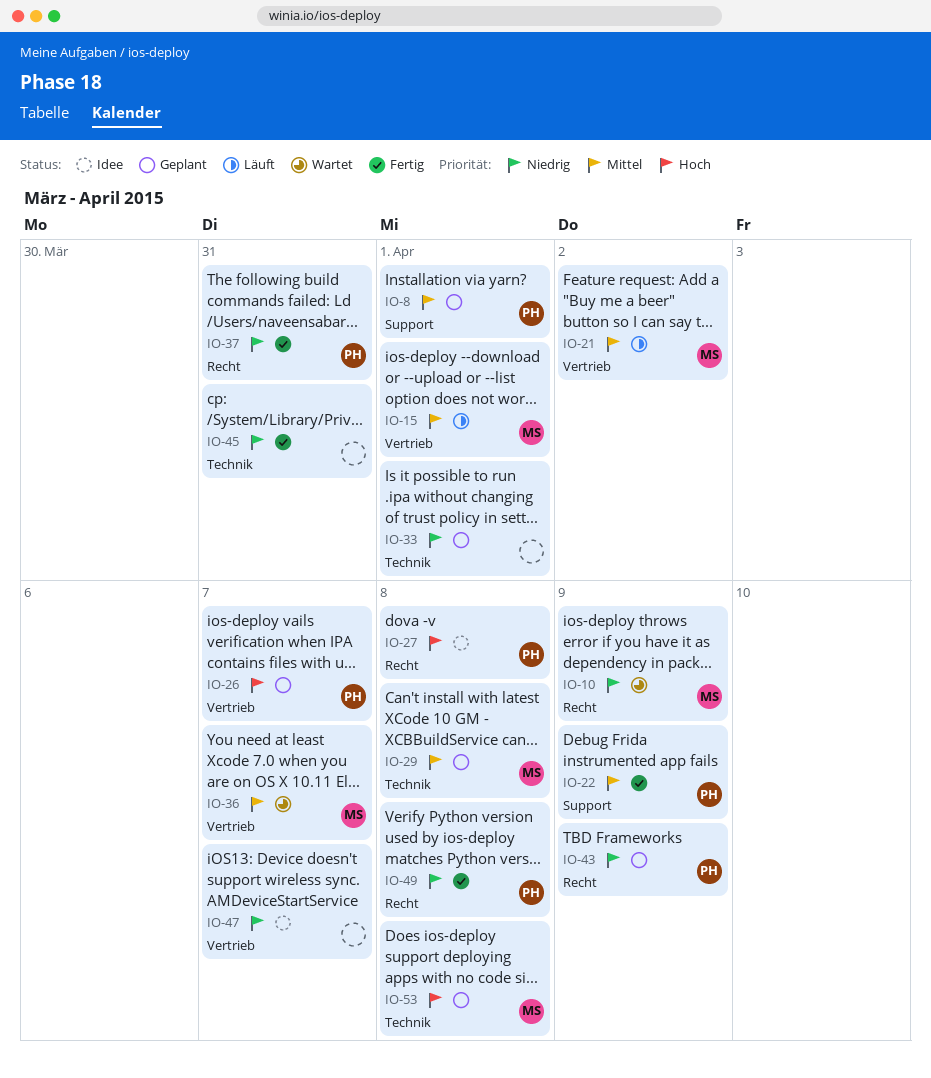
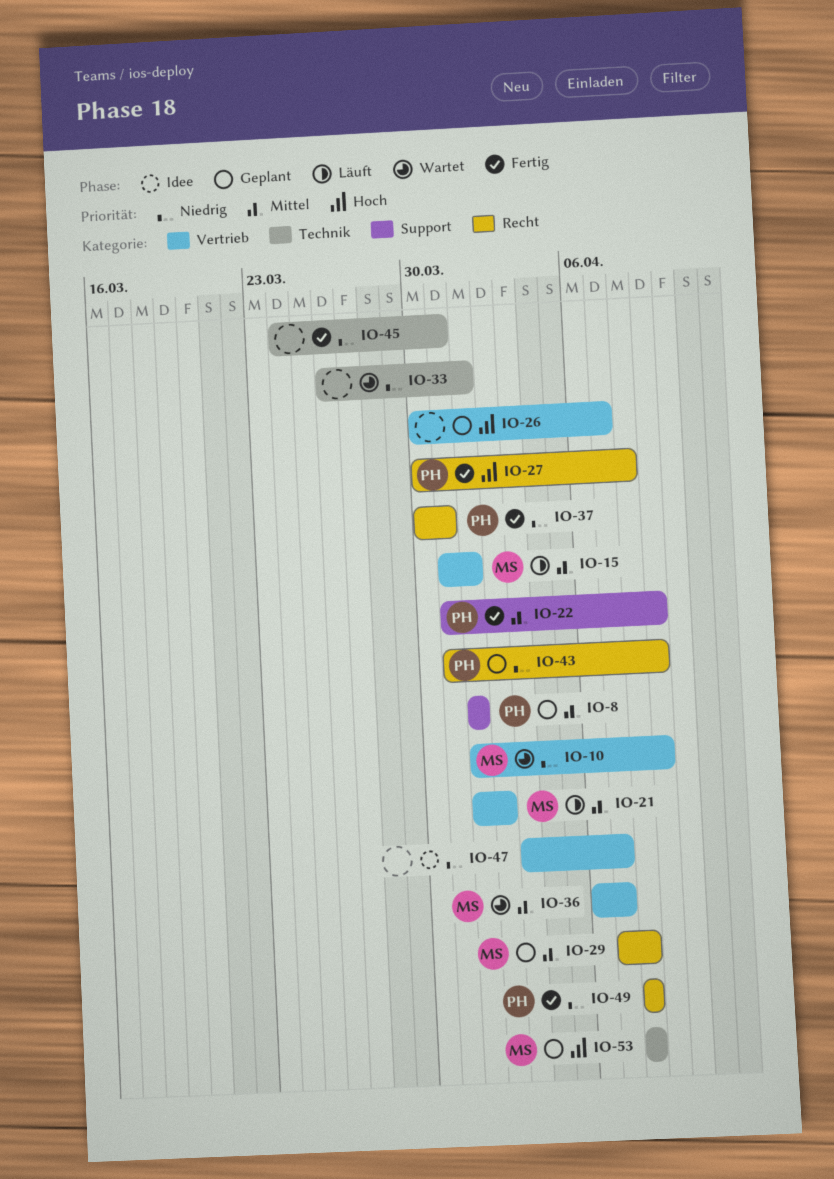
IO-10, label: Recht -> Vertrieb
IO-26, owner: PH -> none
IO-27, status: Idee -> Fertig
IO-29, label: Technik -> Recht
IO-33, status: Geplant -> Wartet

